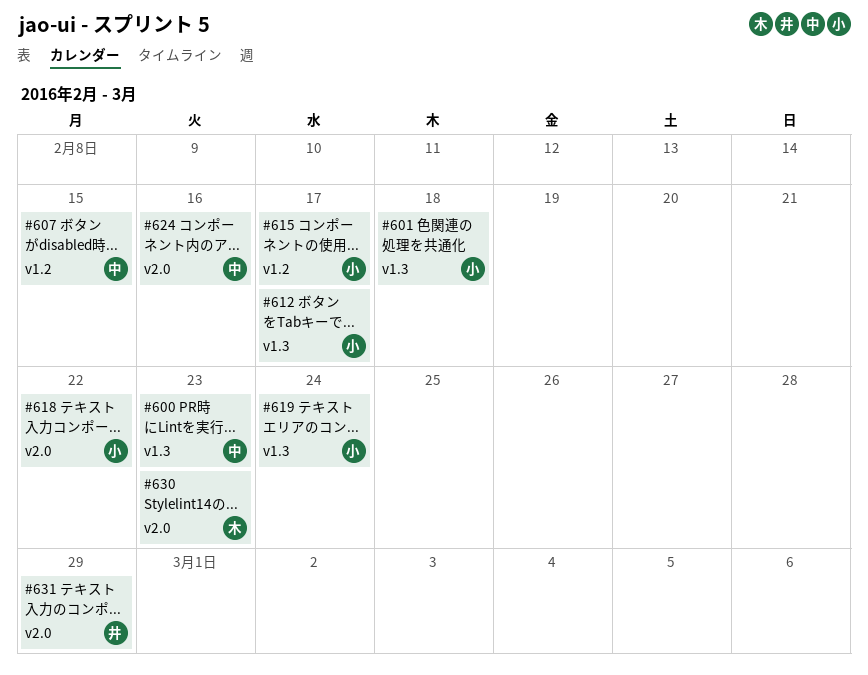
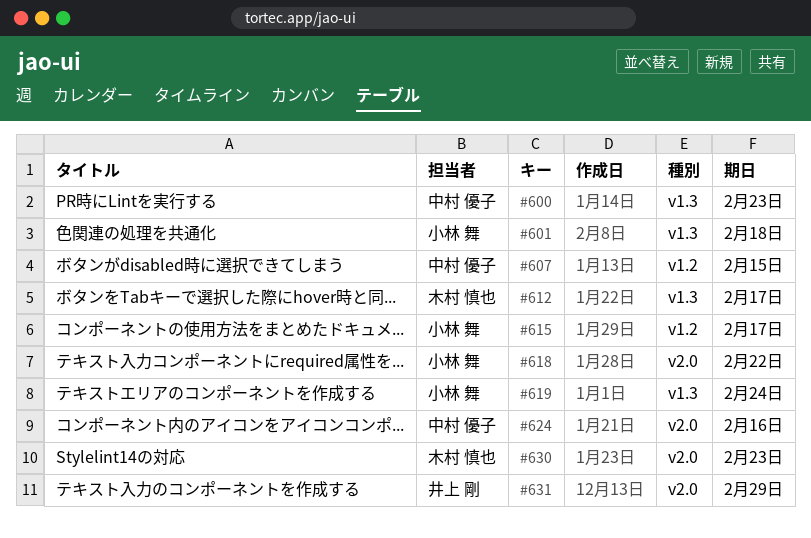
#612, owner: 小林 舞 -> 木村 慎也

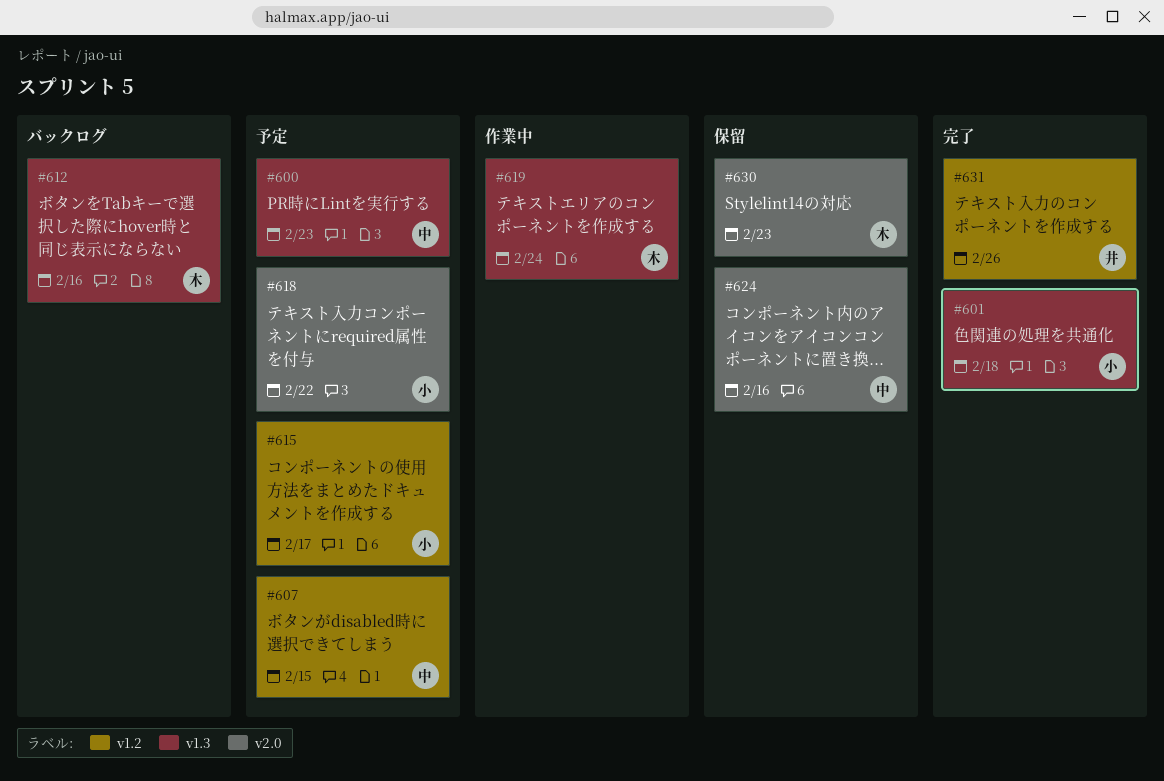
#612, due: Feb 17 -> Feb 16
#619, owner: 小林 舞 -> 木村 慎也
#631, label: v2.0 -> v1.2
#631, due: Feb 29 -> Feb 26

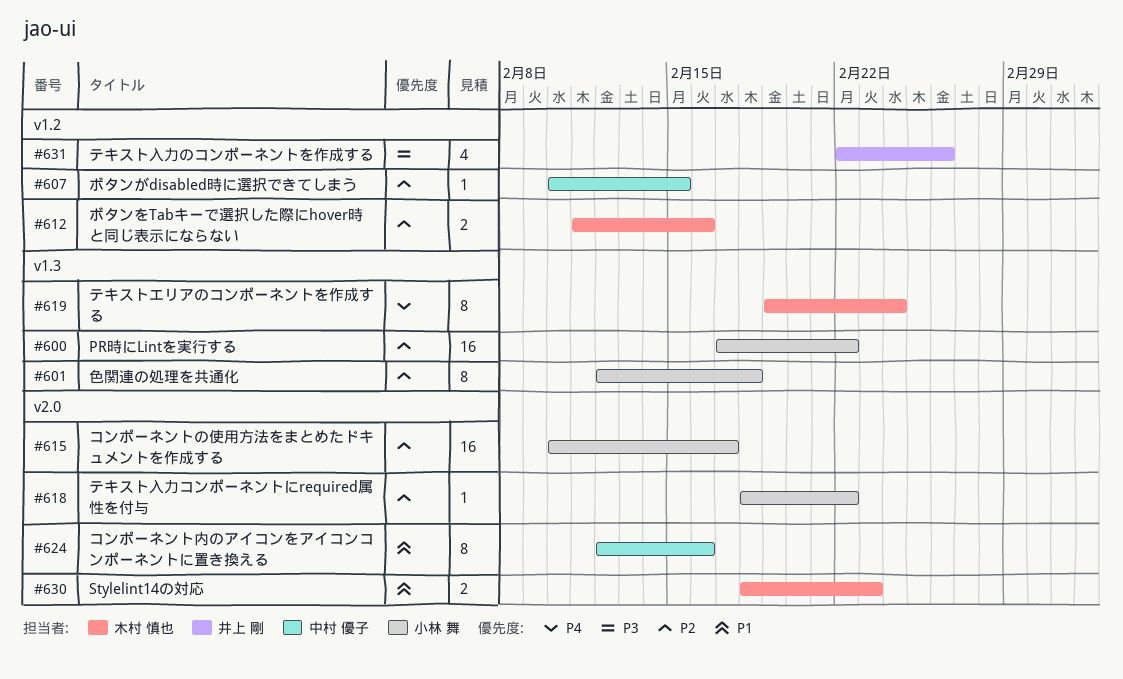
#600, owner: 中村 優子 -> 小林 舞
#600, due: Feb 23 -> Feb 22
#612, label: v1.3 -> v1.2
#615, label: v1.2 -> v2.0

